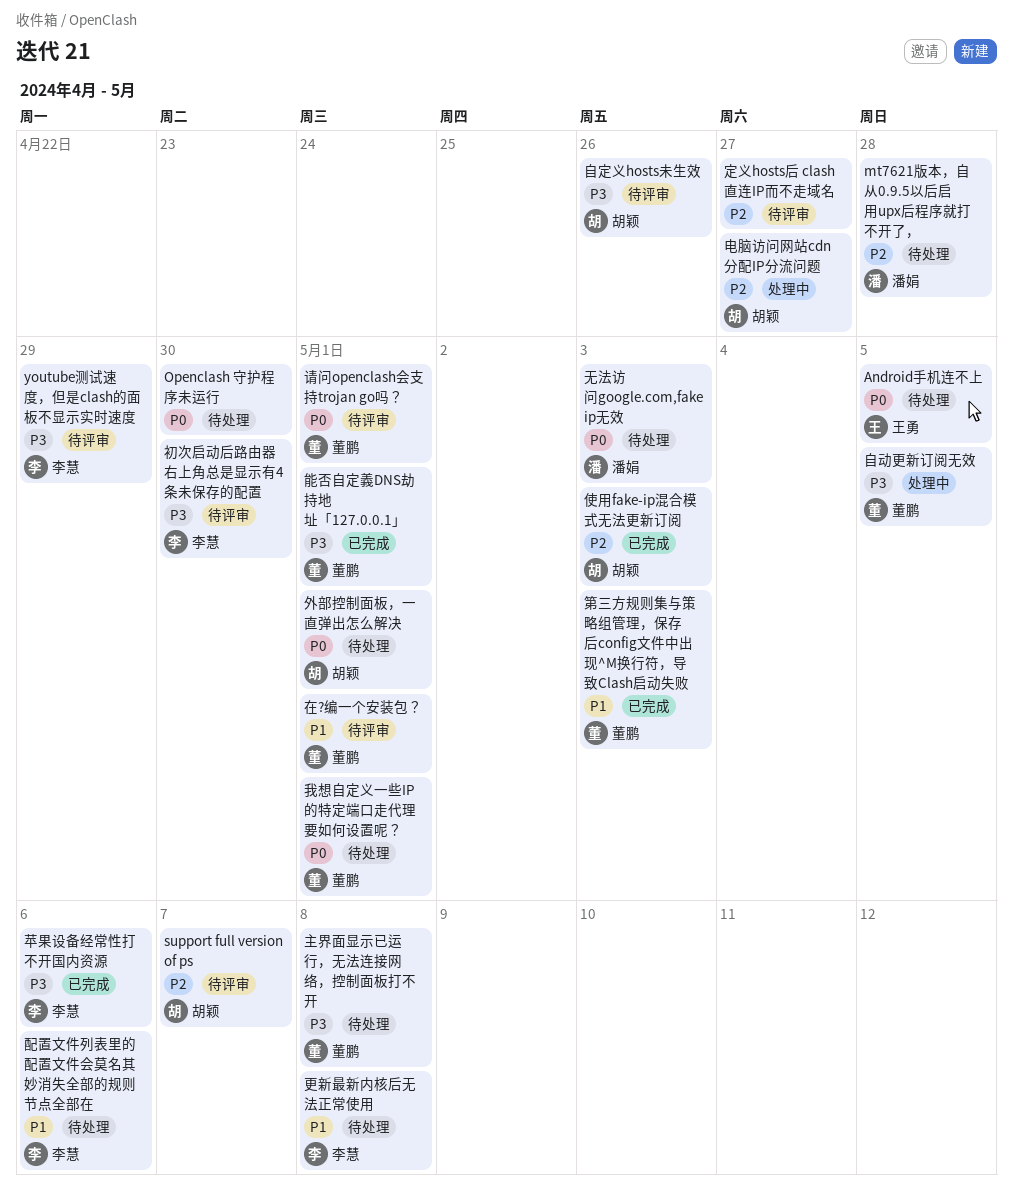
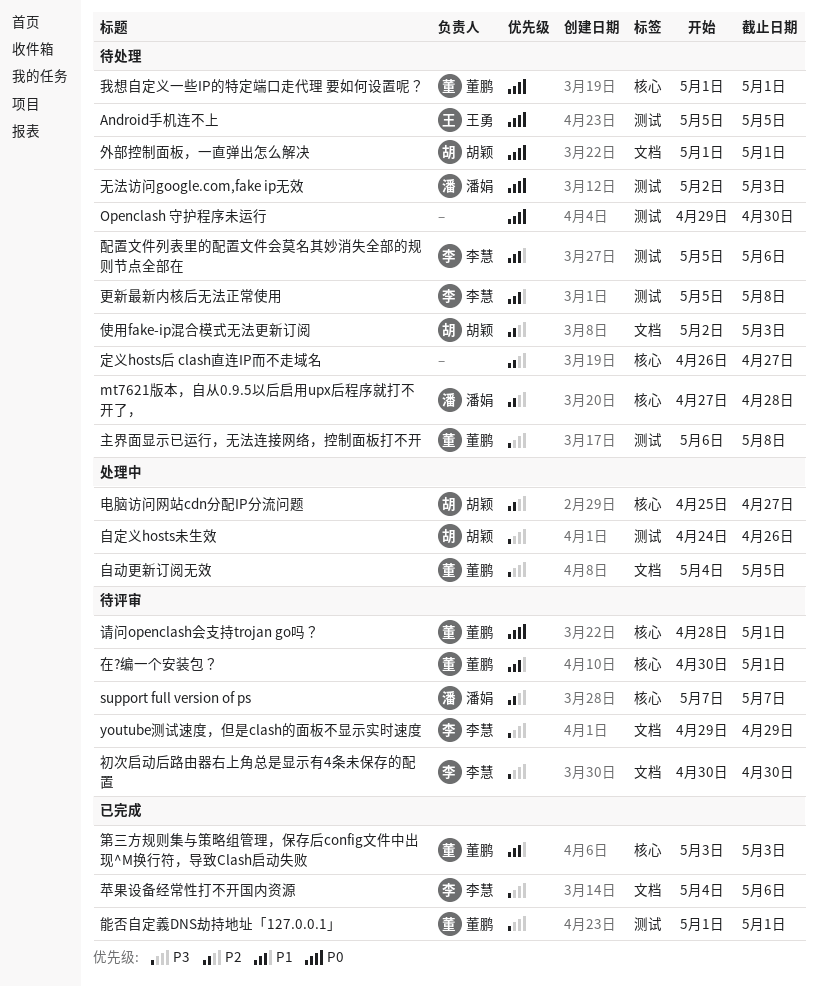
support full version of ps, owner: 胡颖 -> 潘娟
使用fake-ip混合模式无法更新订阅, status: 已完成 -> 待处理
定义hosts后 clash直连IP而不走域名, status: 待评审 -> 待处理
自定义hosts未生效, status: 待评审 -> 处理中

